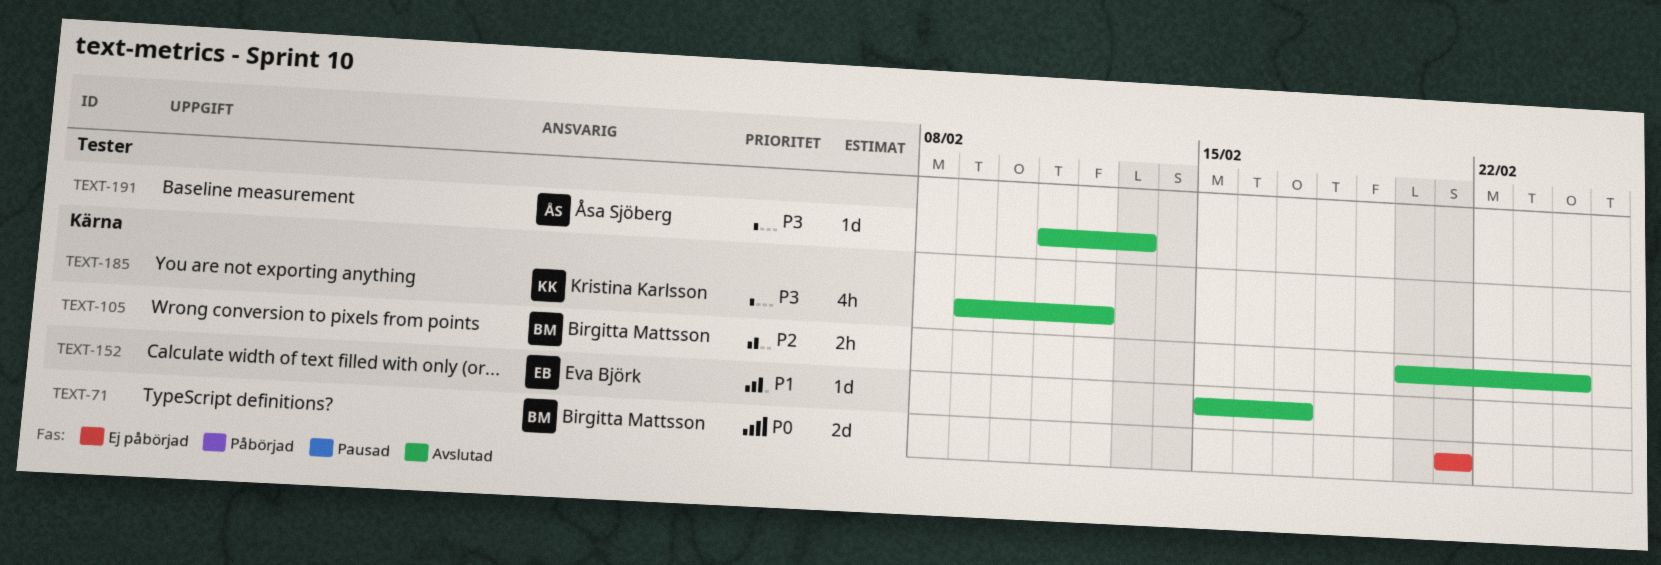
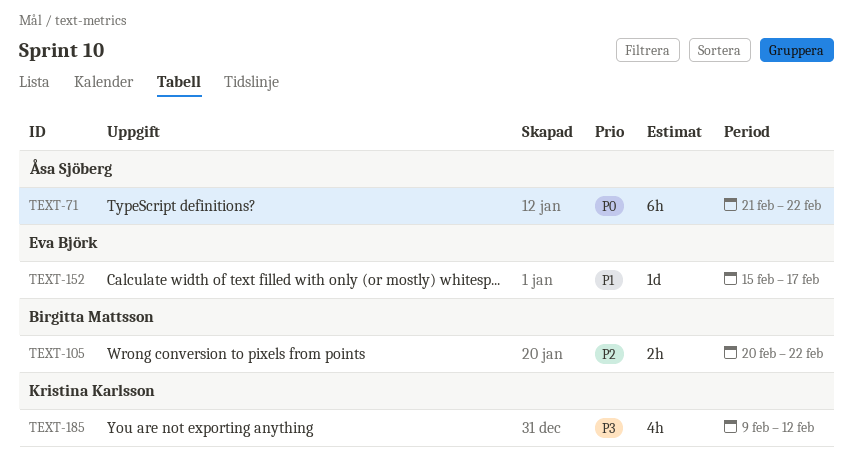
TEXT-71, owner: Birgitta Mattsson -> Åsa Sjöberg
TEXT-71, estimate: 2d -> 6h
TEXT-71, due: Feb 21 -> Feb 22
TEXT-105, due: Feb 24 -> Feb 22
TEXT-191: present -> none

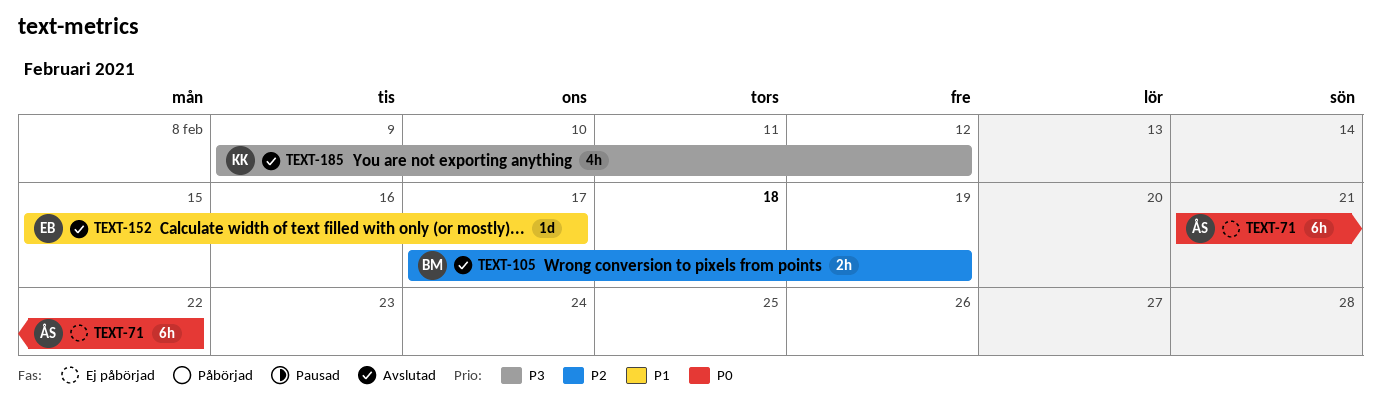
TEXT-105, start: Feb 20 -> Feb 17
TEXT-105, due: Feb 22 -> Feb 19

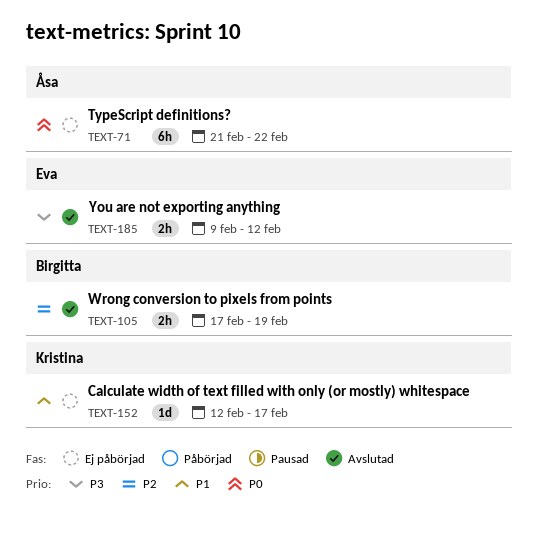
TEXT-152, status: Avslutad -> Ej påbörjad
TEXT-152, owner: Eva -> Kristina
TEXT-152, start: Feb 15 -> Feb 12
TEXT-185, owner: Kristina -> Eva
TEXT-185, estimate: 4h -> 2h

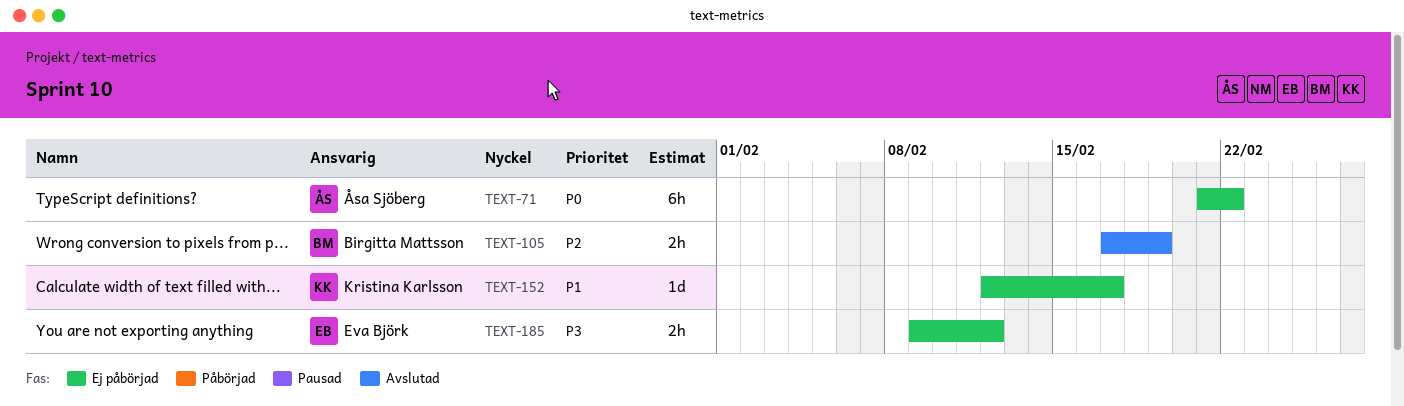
TEXT-185, status: Avslutad -> Ej påbörjad

